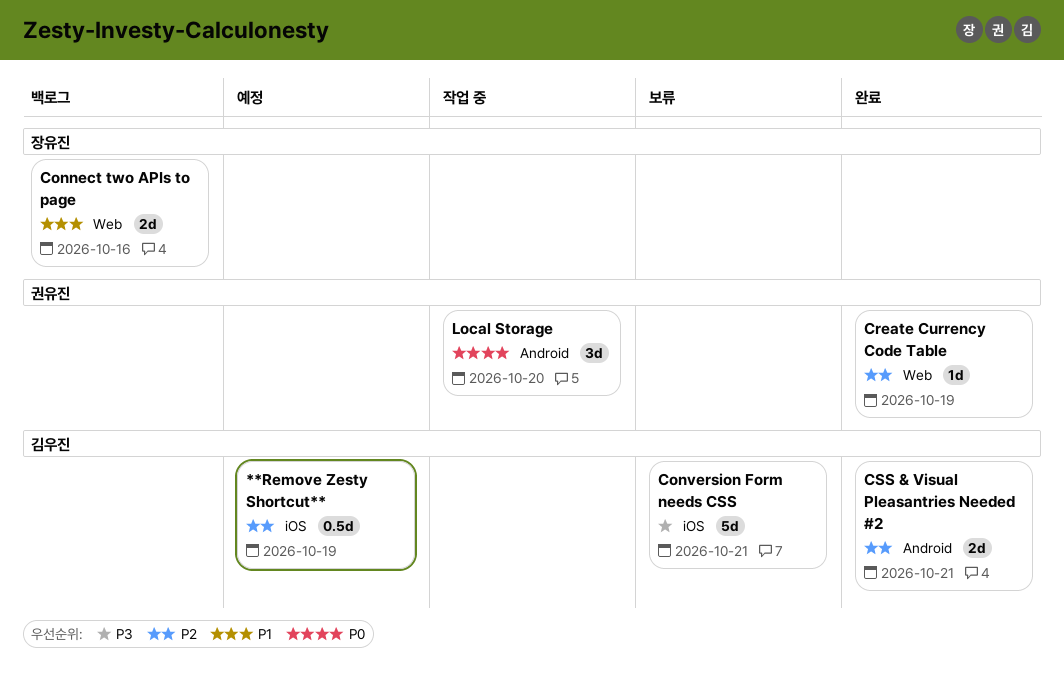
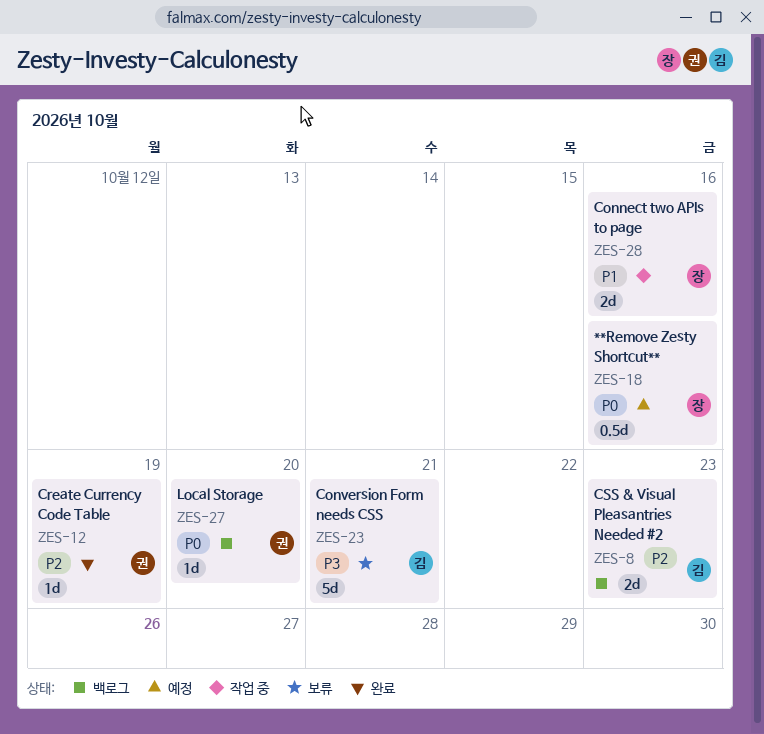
**Remove Zesty Shortcut**, owner: 김우진 -> 장유진
**Remove Zesty Shortcut**, priority: P2 -> P0
**Remove Zesty Shortcut**, due: Oct 19 -> Oct 16
Connect two APIs to page, status: 백로그 -> 작업 중
CSS & Visual Pleasantries Needed #2, status: 완료 -> 백로그
CSS & Visual Pleasantries Needed #2, due: Oct 21 -> Oct 23
Local Storage, status: 작업 중 -> 백로그
Local Storage, estimate: 3d -> 1d

